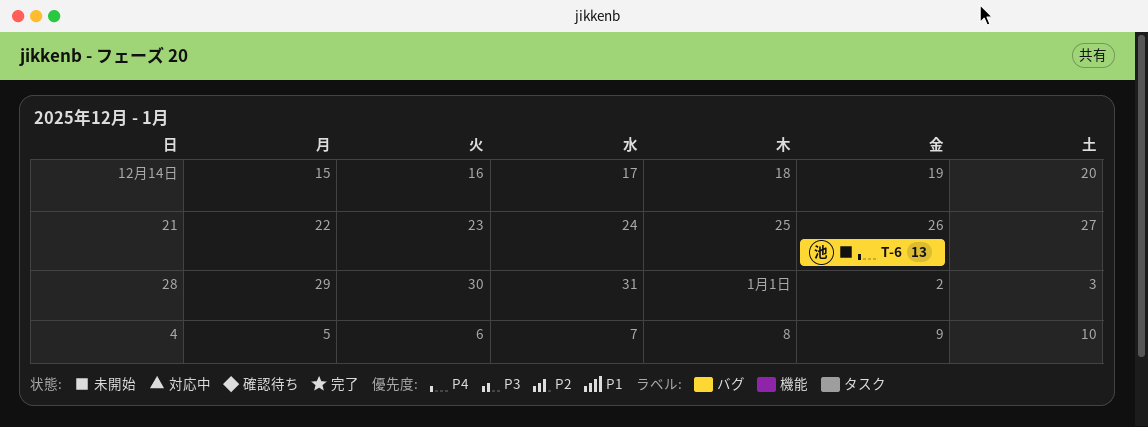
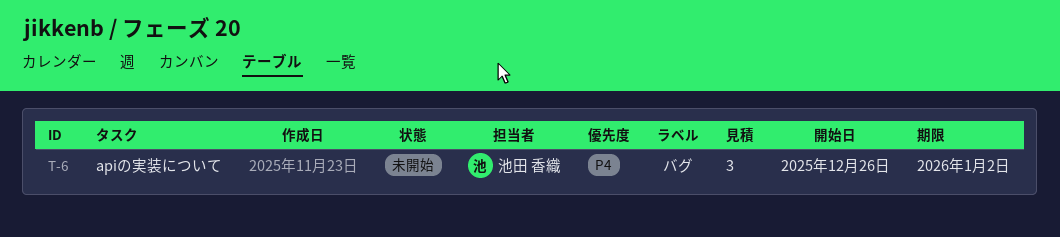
T-6, estimate: 13 -> 3
T-6, due: Dec 26 -> Jan 2

